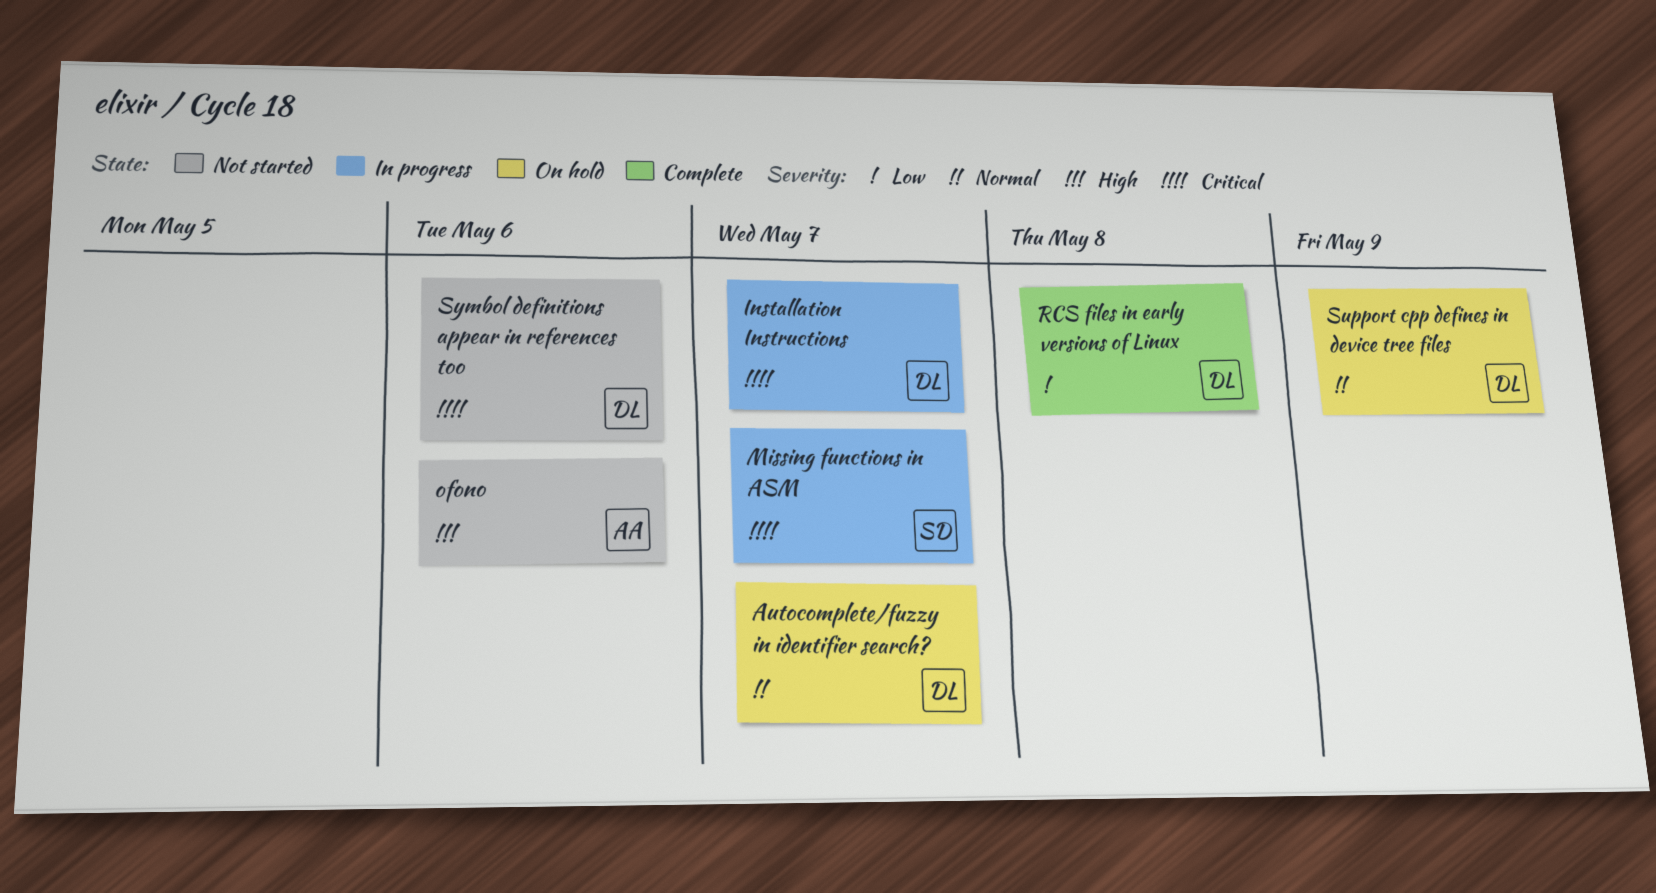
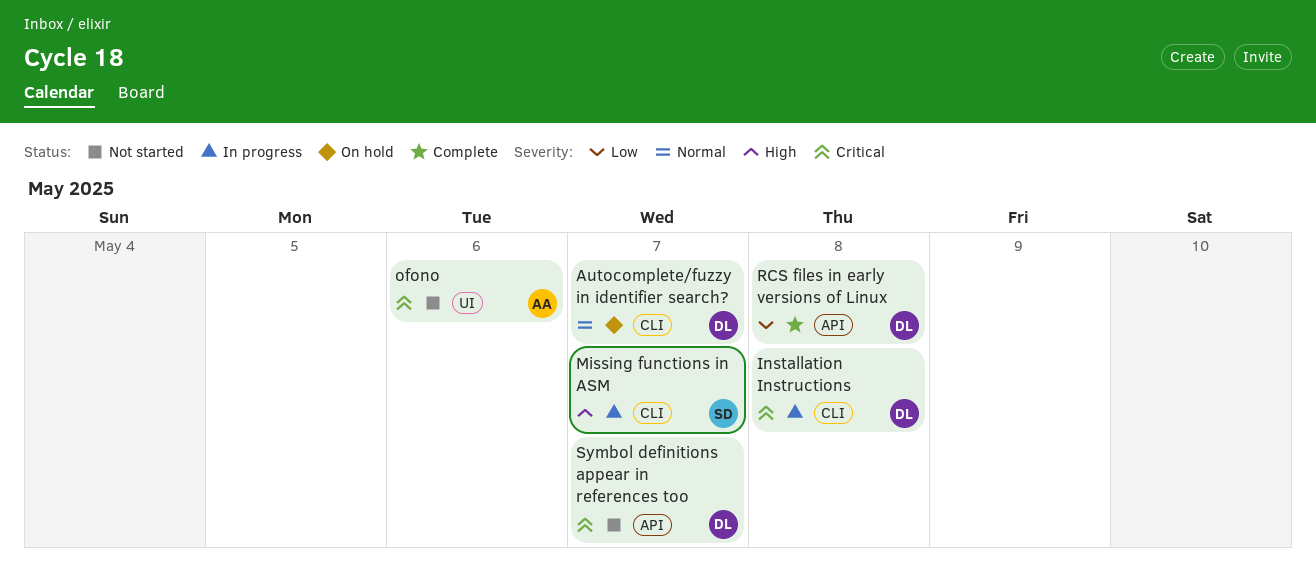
Installation Instructions, due: May 7 -> May 8
Missing functions in ASM, priority: Critical -> High
ofono, priority: High -> Critical
Support cpp defines in device tree files: present -> none
Symbol definitions appear in references too, due: May 6 -> May 7

